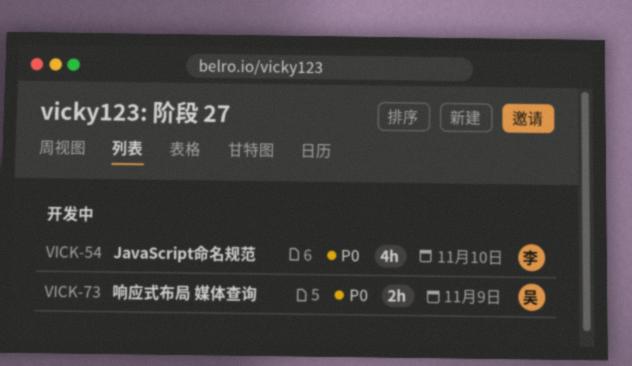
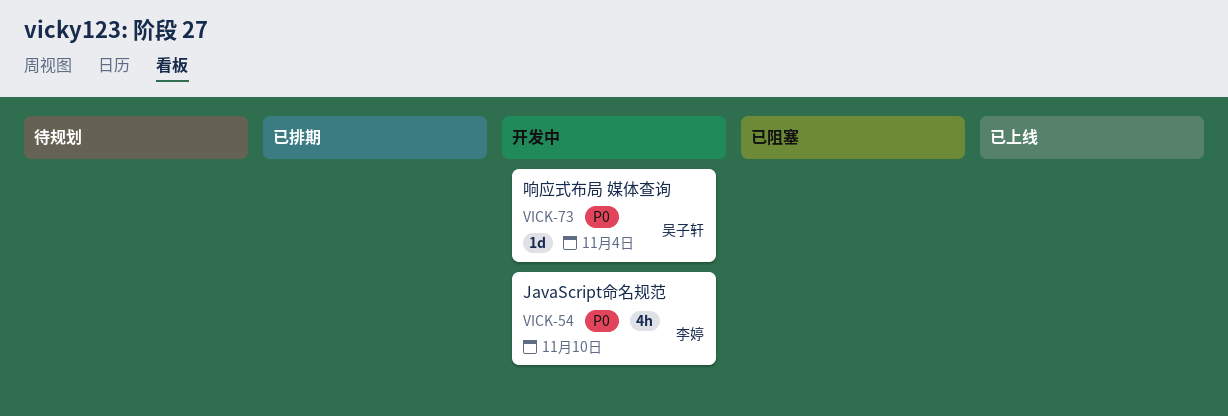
VICK-73, estimate: 2h -> 1d
VICK-73, due: Nov 9 -> Nov 4

